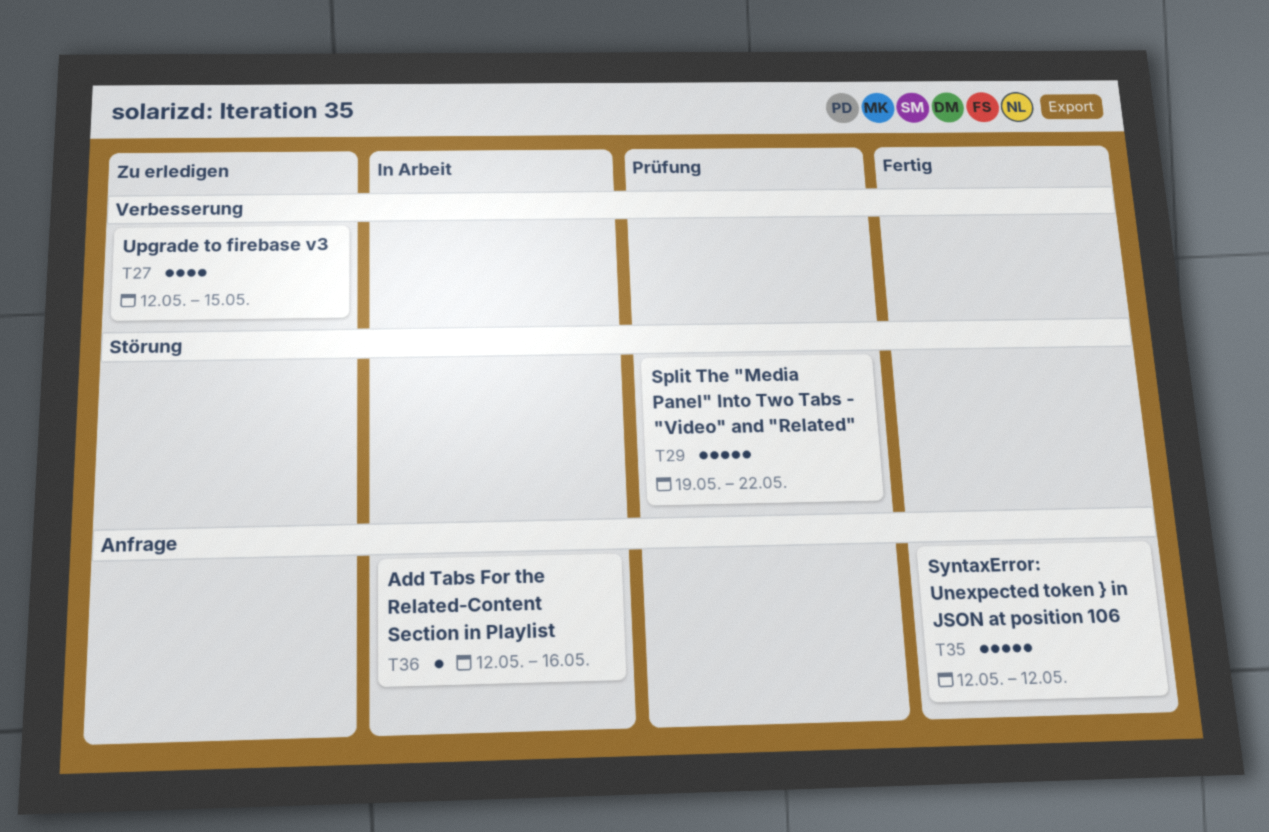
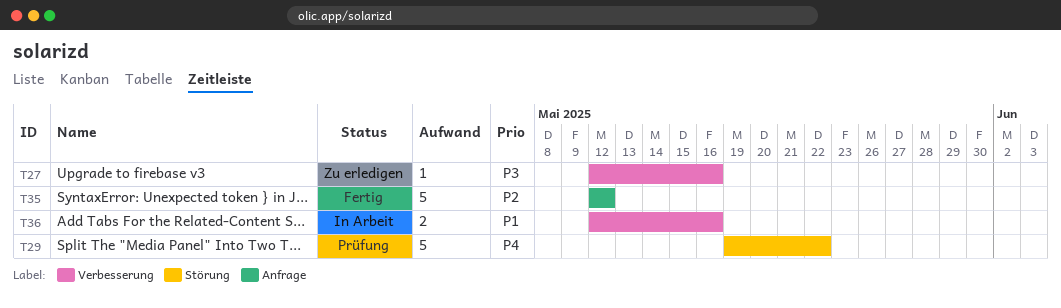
T27, estimate: 4 -> 1
T27, due: May 15 -> May 16
T36, label: Anfrage -> Verbesserung
T36, estimate: 1 -> 2

